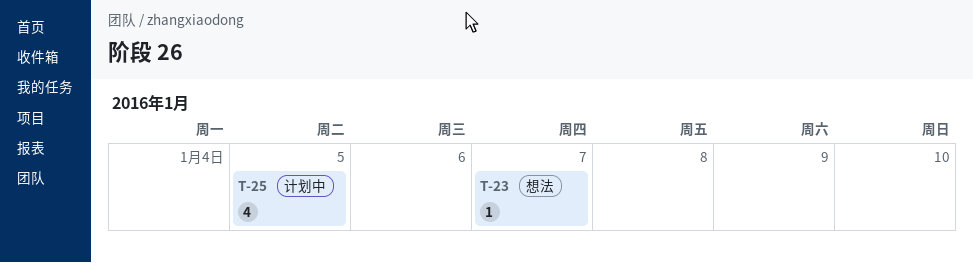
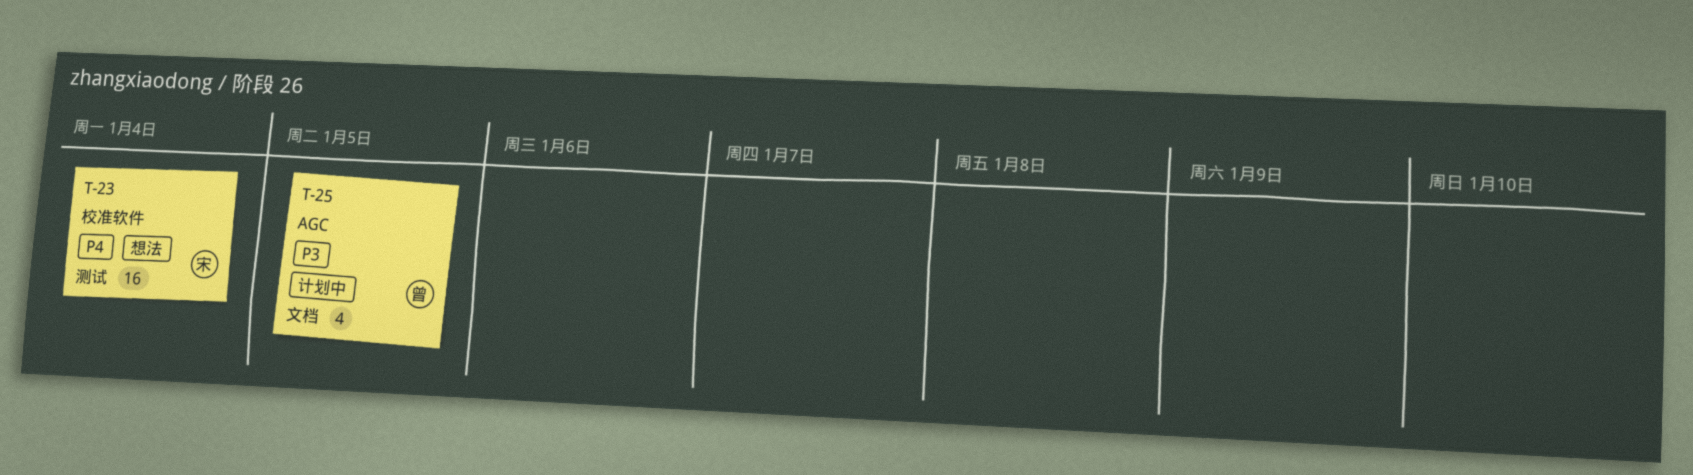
T-23, estimate: 1 -> 16
T-23, due: Jan 7 -> Jan 4

